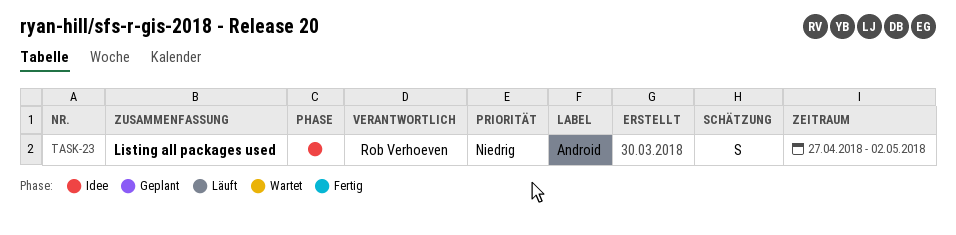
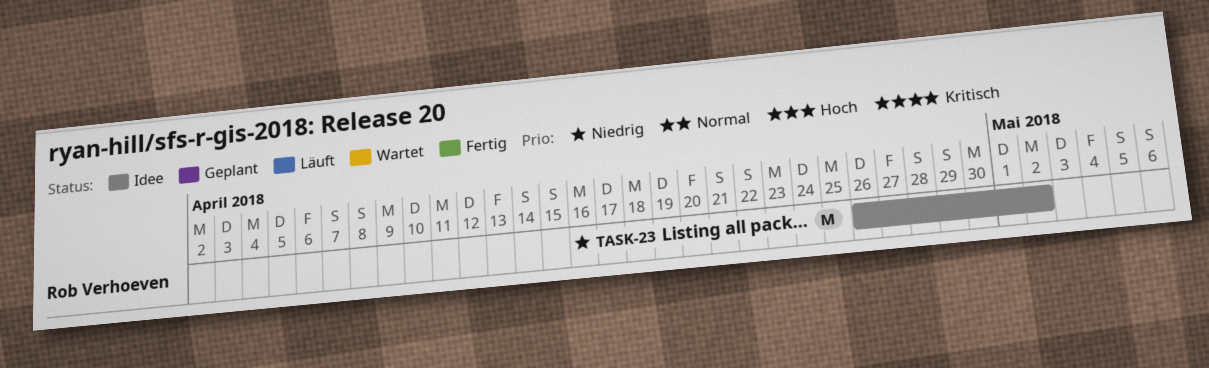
TASK-23, estimate: S -> M
TASK-23, start: Apr 27 -> Apr 26

